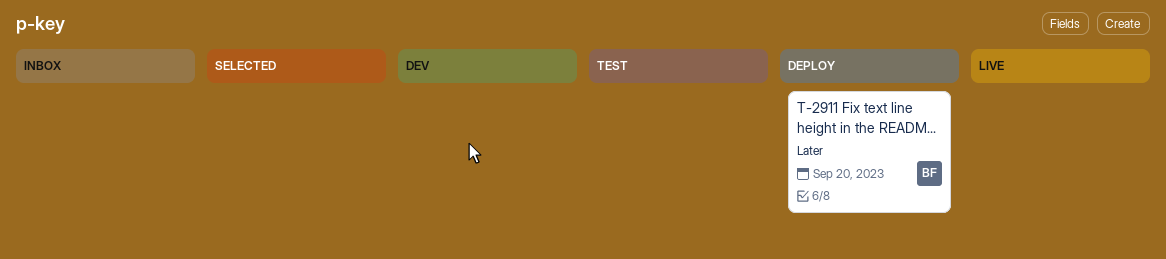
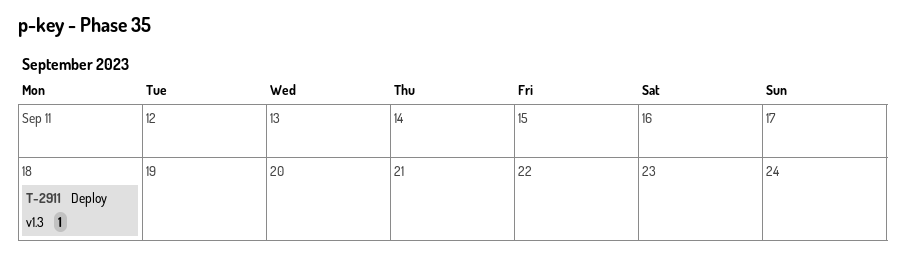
T-2911, due: Sep 20 -> Sep 18

